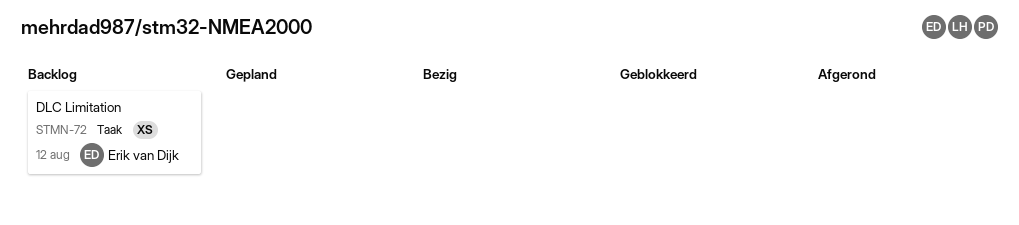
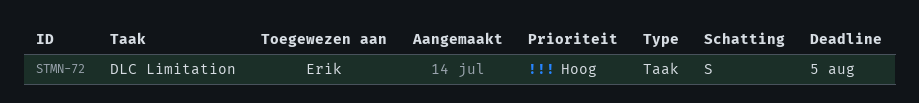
STMN-72, estimate: XS -> S
STMN-72, due: Aug 12 -> Aug 5

